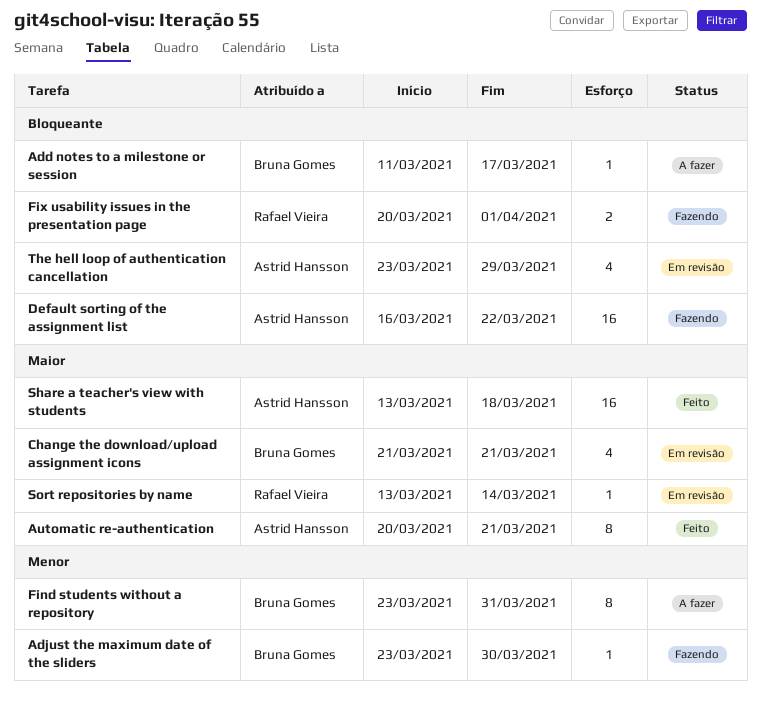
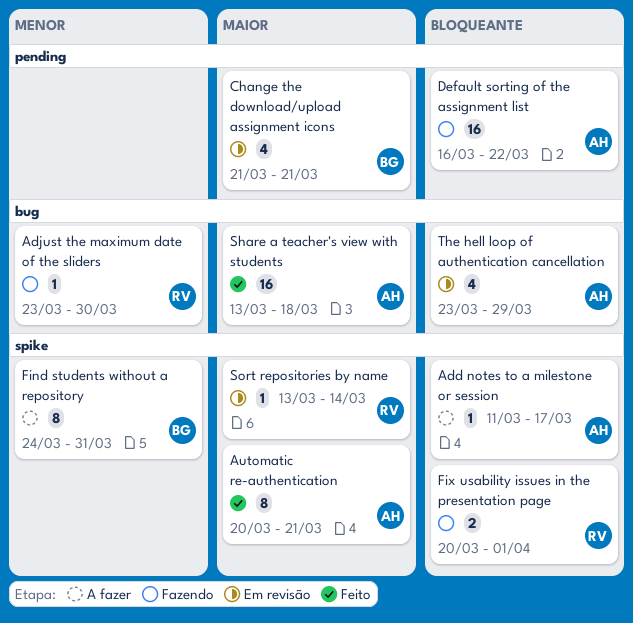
Add notes to a milestone or session, owner: Bruna Gomes -> Astrid Hansson
Adjust the maximum date of the sliders, owner: Bruna Gomes -> Rafael Vieira
Find students without a repository, start: Mar 23 -> Mar 24

